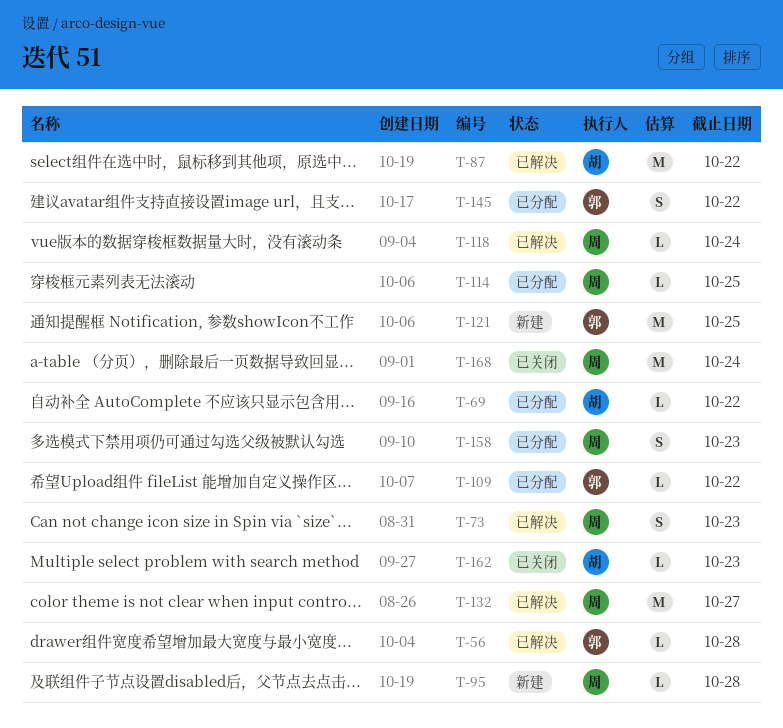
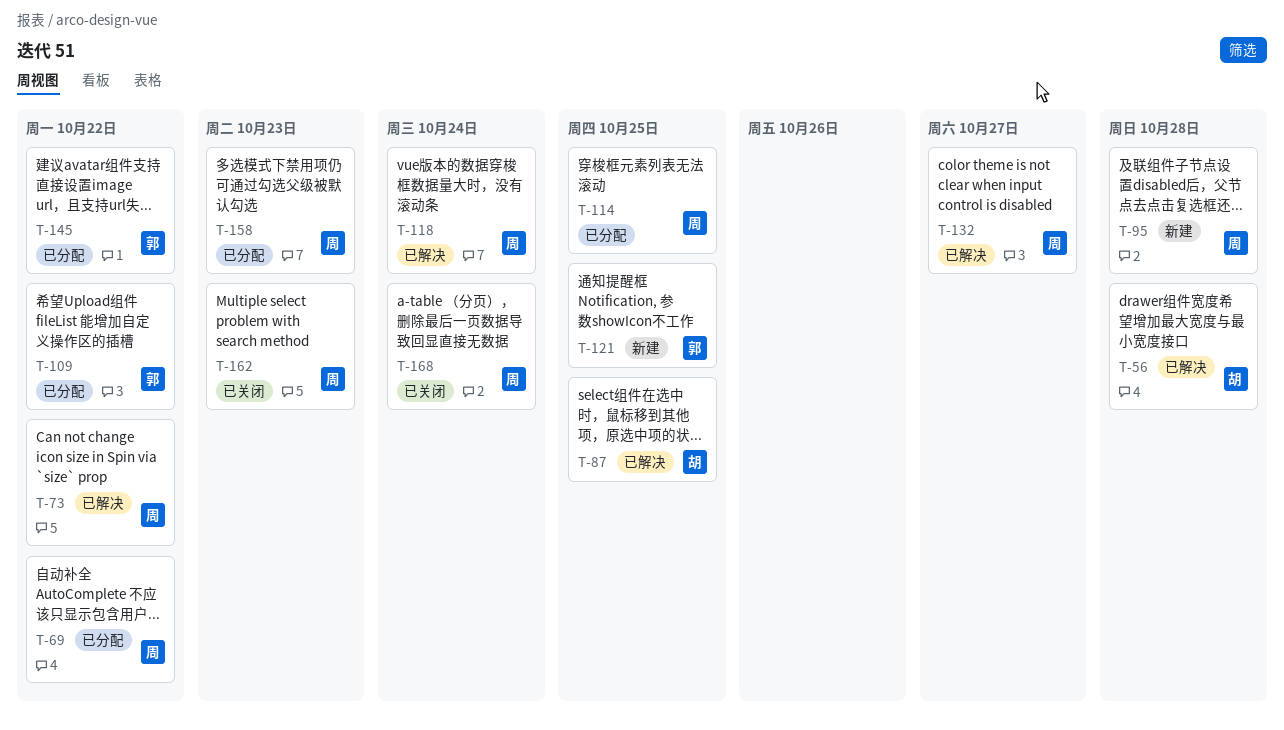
T-56, owner: 郭 -> 胡
T-69, owner: 胡 -> 周
T-73, due: Oct 23 -> Oct 22
T-87, due: Oct 22 -> Oct 25
T-162, owner: 胡 -> 周

